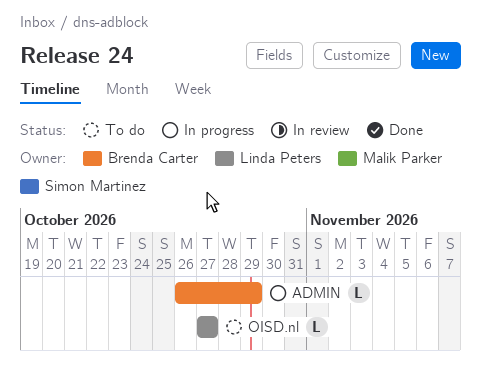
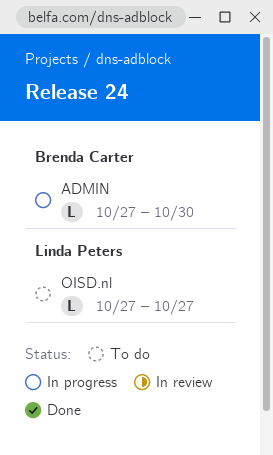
ADMIN, start: Oct 26 -> Oct 27
ADMIN, due: Oct 29 -> Oct 30

